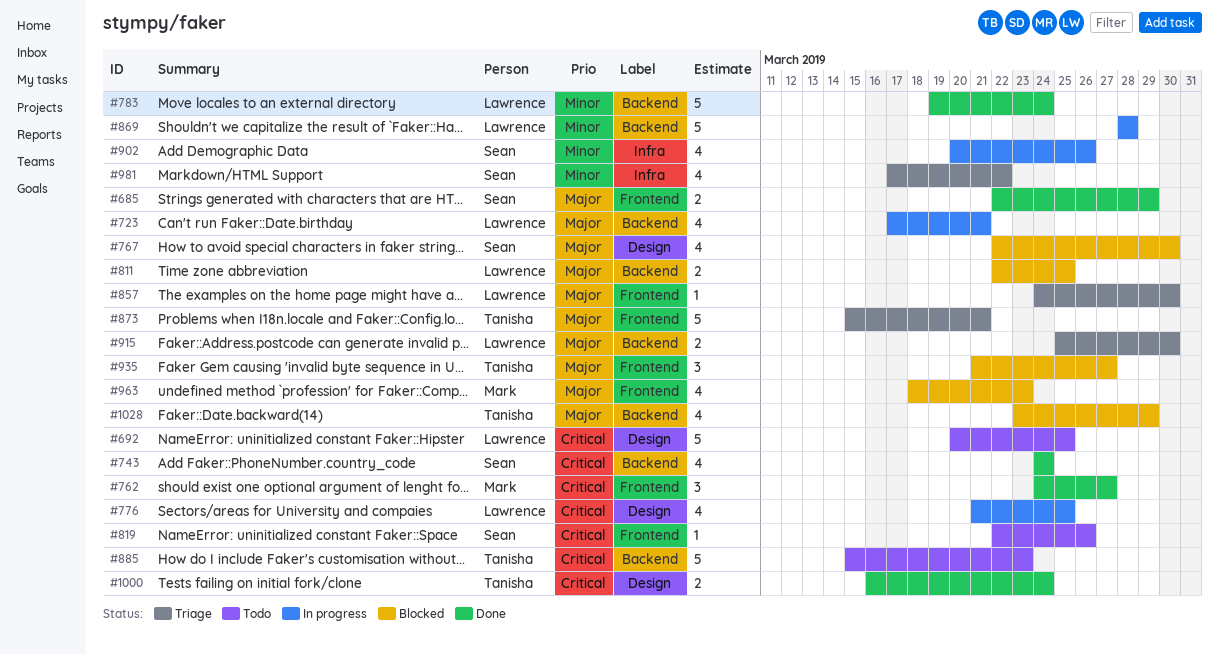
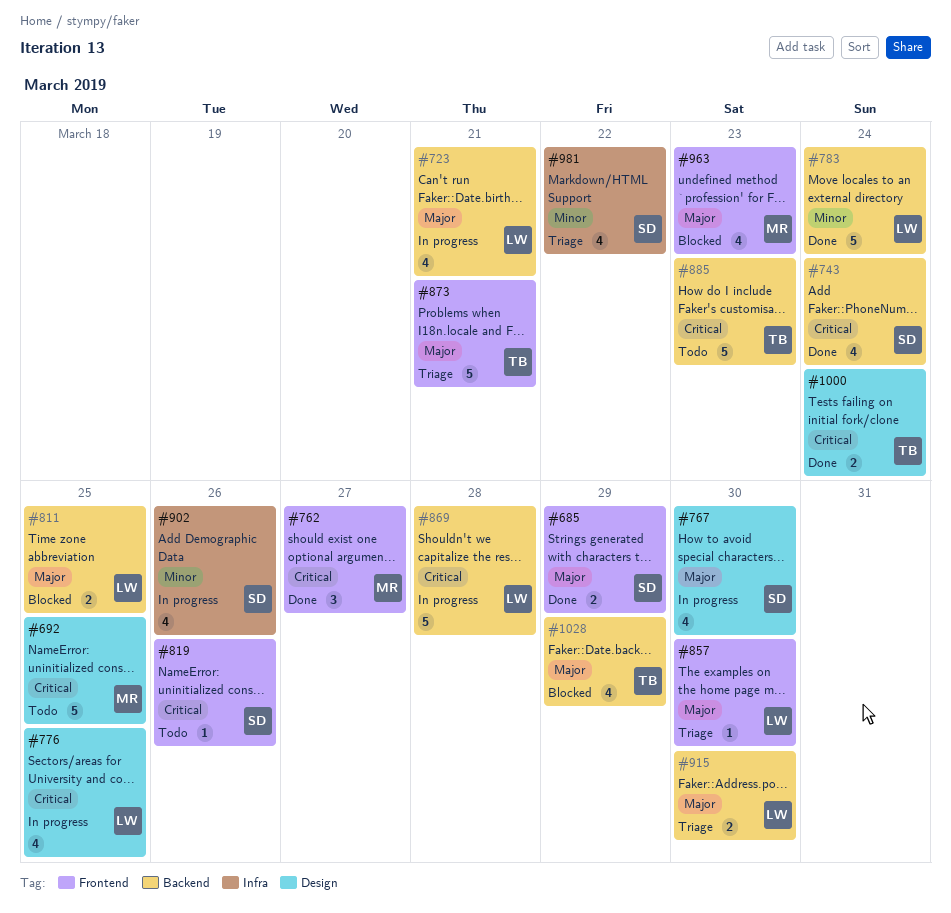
#692, owner: Lawrence -> Mark
#767, status: Blocked -> In progress
#869, priority: Minor -> Critical
#935: present -> none

